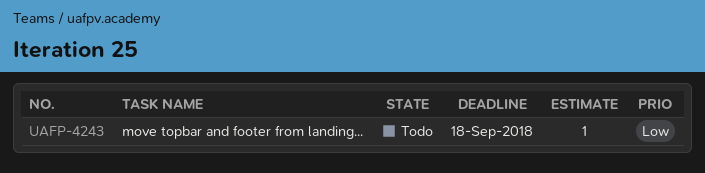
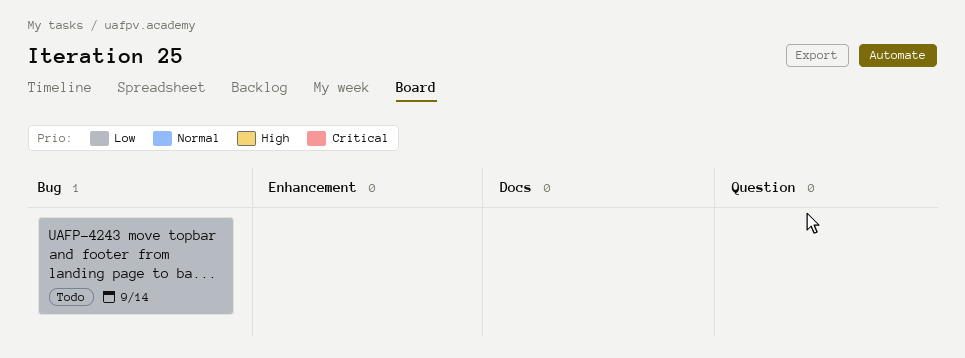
UAFP-4243, due: Sep 18 -> Sep 14

